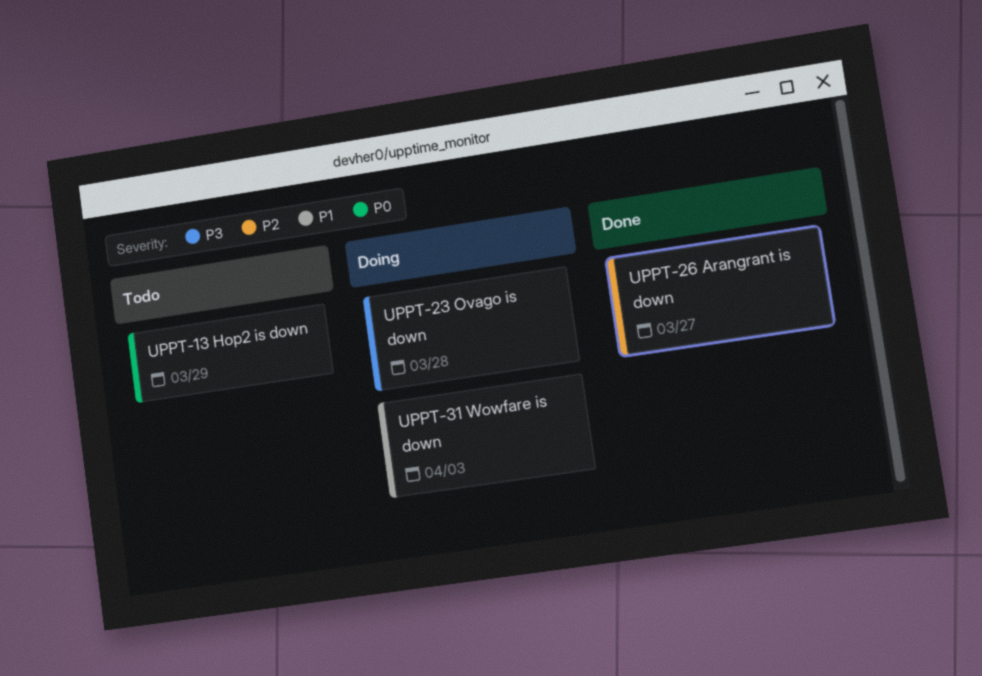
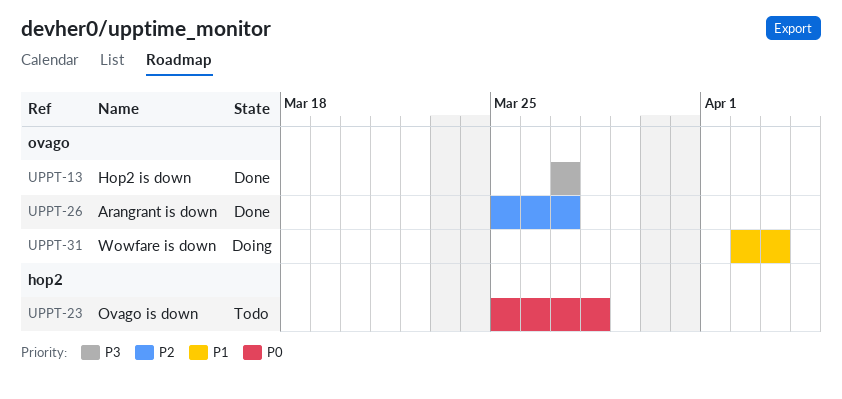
UPPT-13, status: Todo -> Done
UPPT-13, priority: P0 -> P3
UPPT-13, due: Mar 29 -> Mar 27
UPPT-23, status: Doing -> Todo
UPPT-23, priority: P3 -> P0

